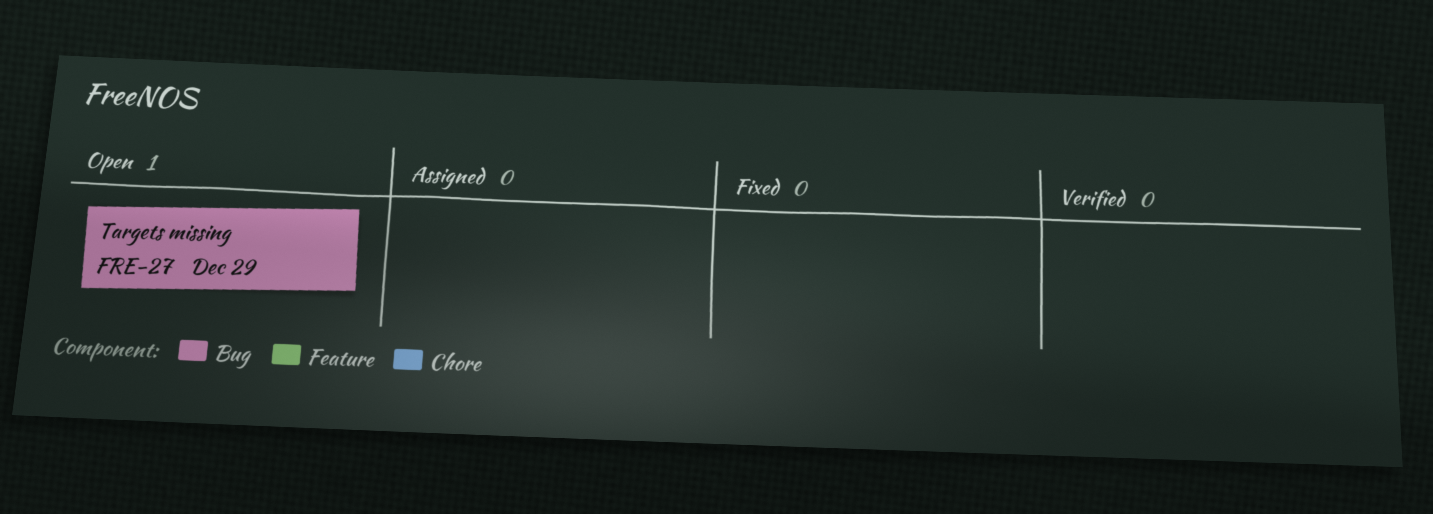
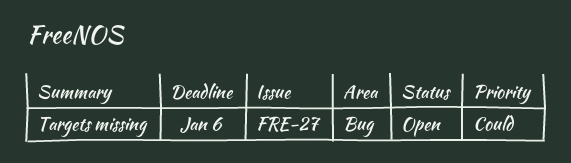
FRE-27, due: Dec 29 -> Jan 6

